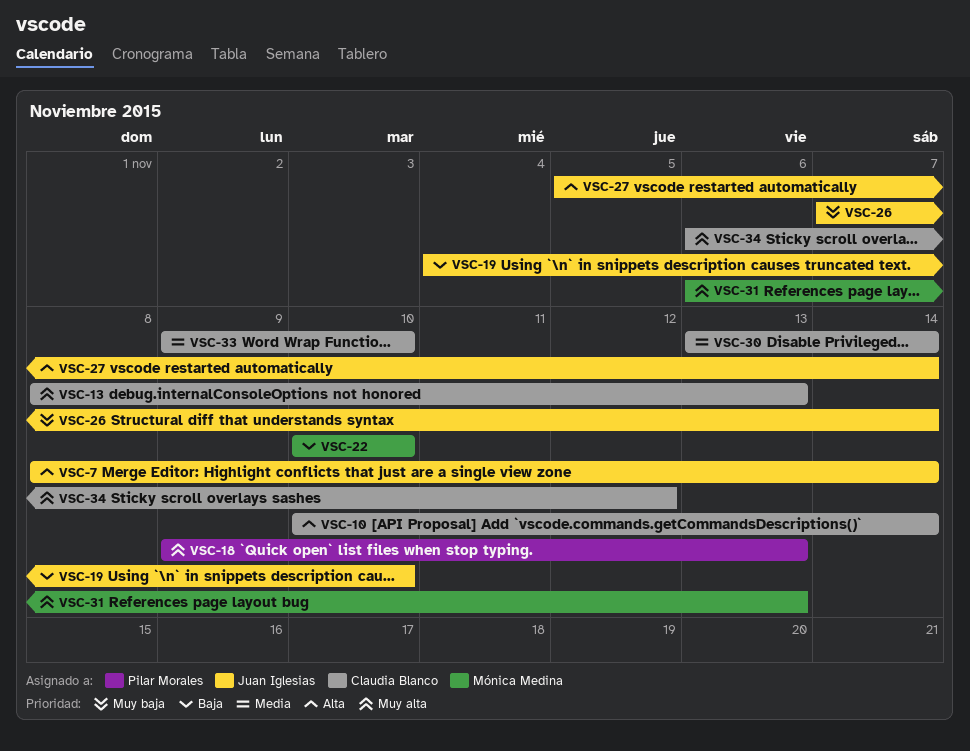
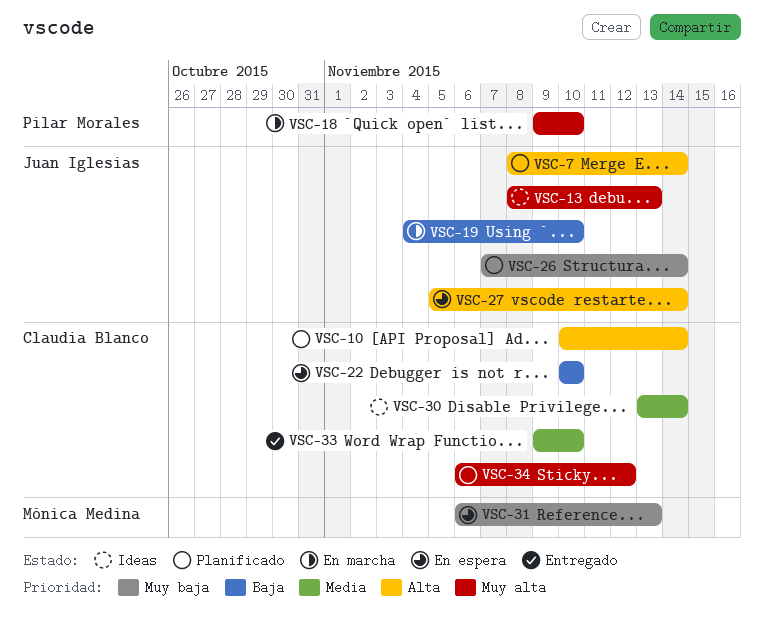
VSC-13, owner: Claudia Blanco -> Juan Iglesias
VSC-18, due: Nov 13 -> Nov 10
VSC-22, owner: Mónica Medina -> Claudia Blanco
VSC-31, priority: Muy alta -> Muy baja

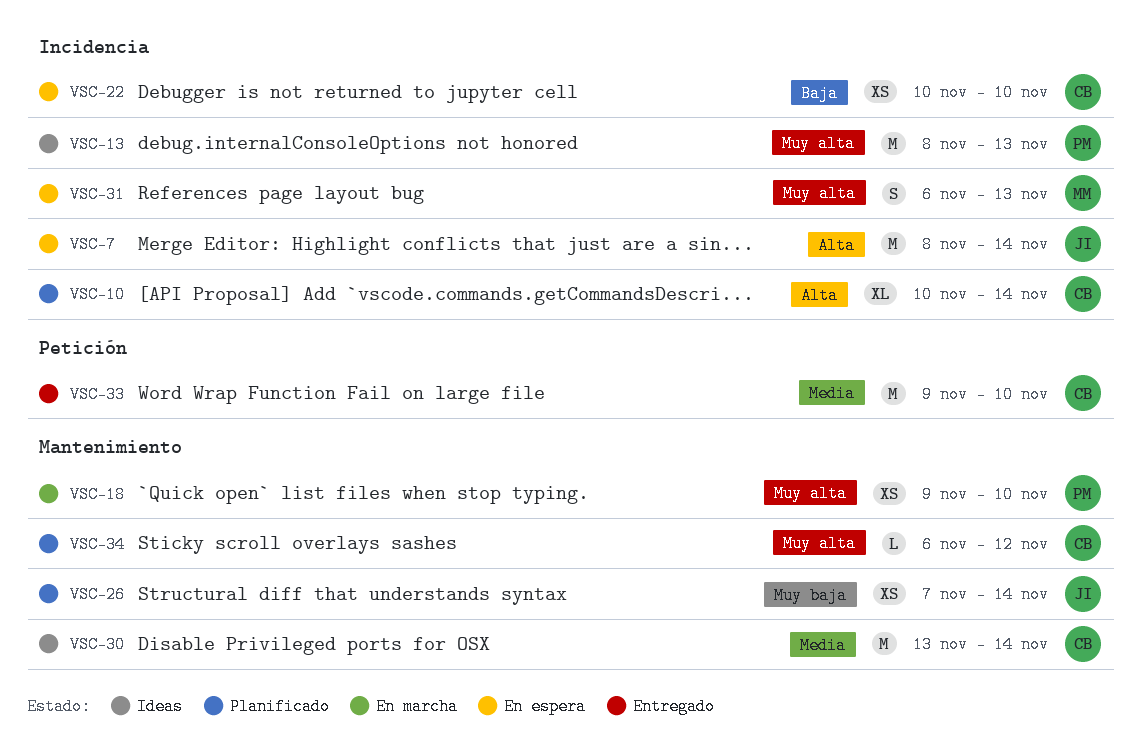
VSC-7, status: Planificado -> En espera
VSC-13, owner: Juan Iglesias -> Pilar Morales
VSC-19: present -> none
VSC-27: present -> none
VSC-31, priority: Muy baja -> Muy alta

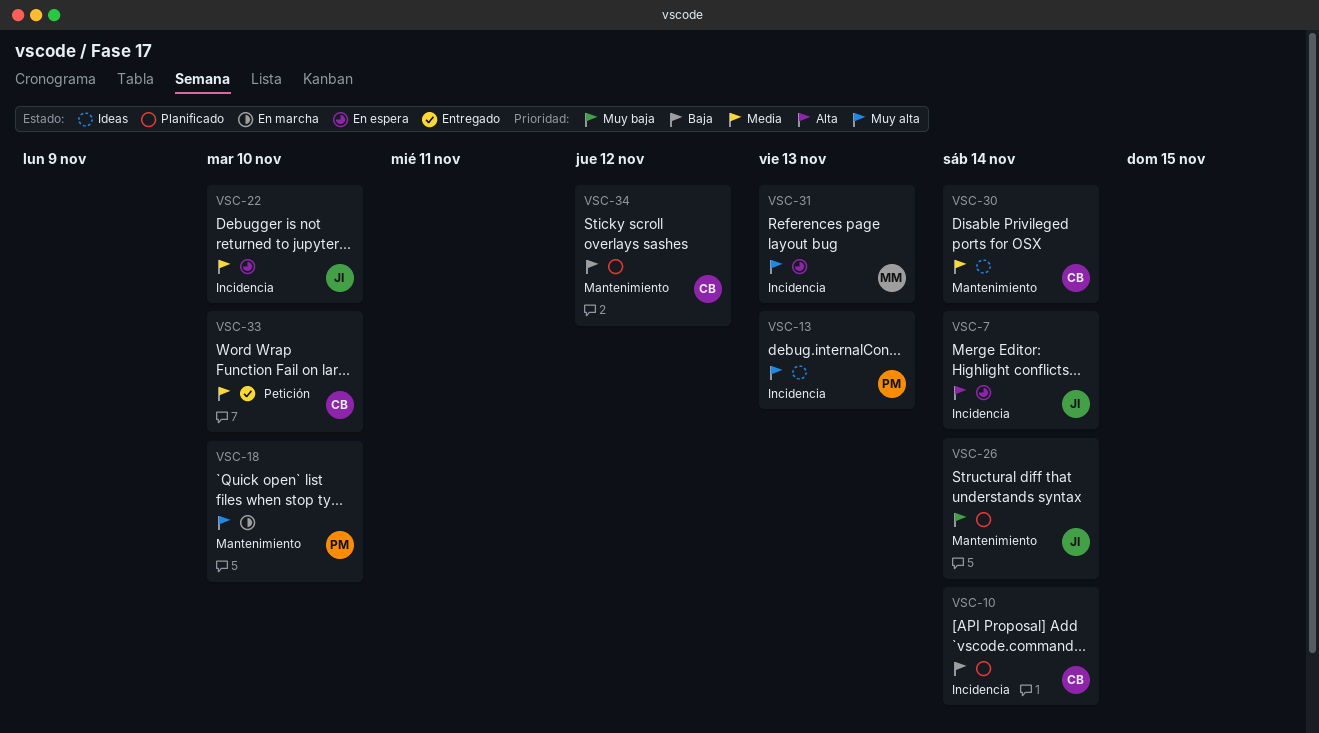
VSC-10, priority: Alta -> Baja
VSC-22, owner: CB -> JI
VSC-22, priority: Baja -> Media
VSC-34, priority: Muy alta -> Baja

